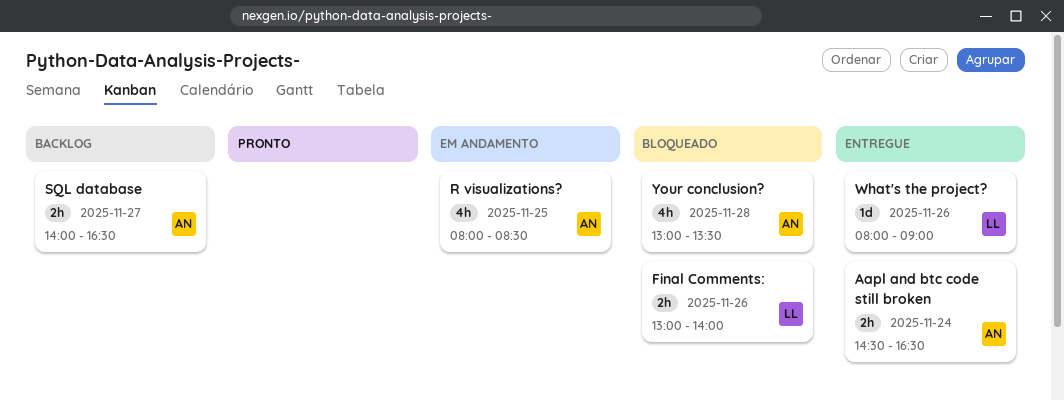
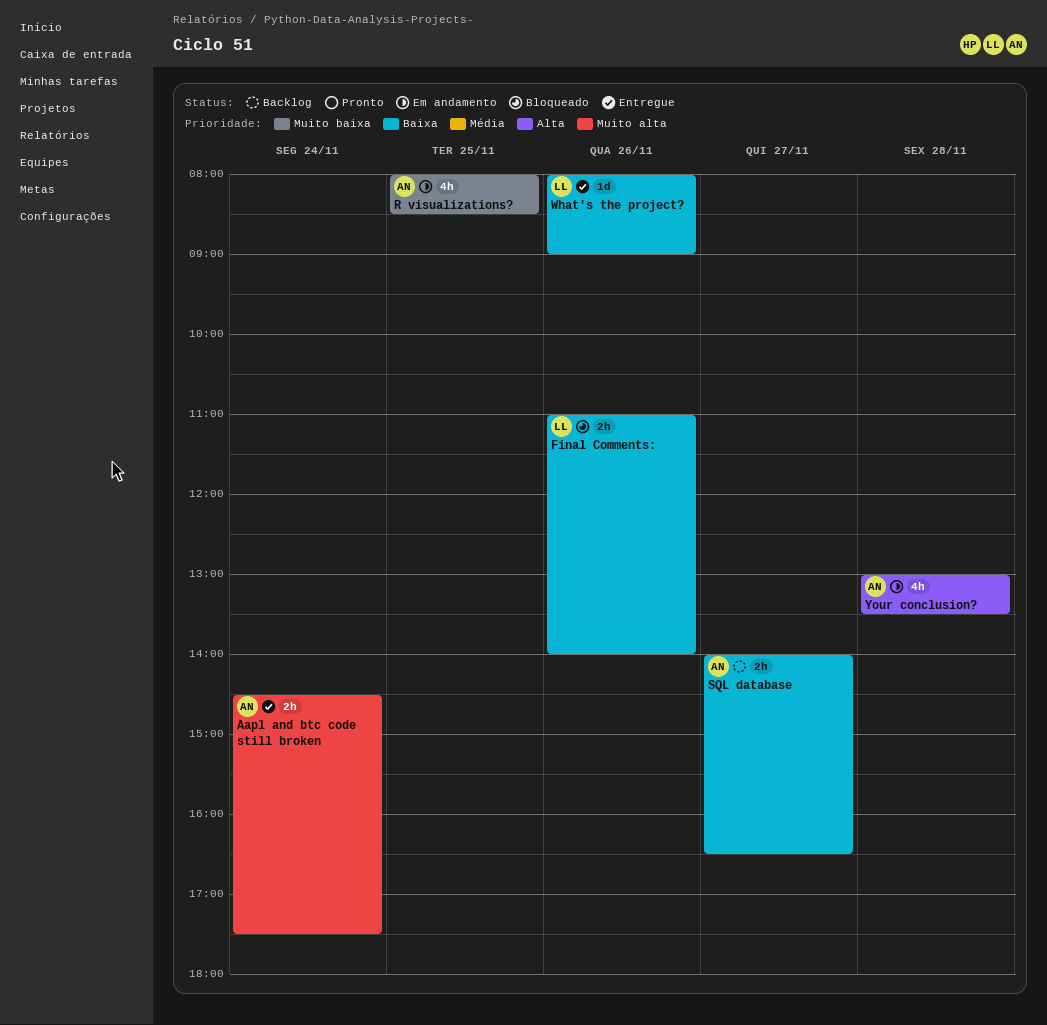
Aapl and btc code still broken, ends: 16:30 -> 17:30
Final Comments:, begins: 13:00 -> 11:00
Your conclusion?, status: Bloqueado -> Em andamento

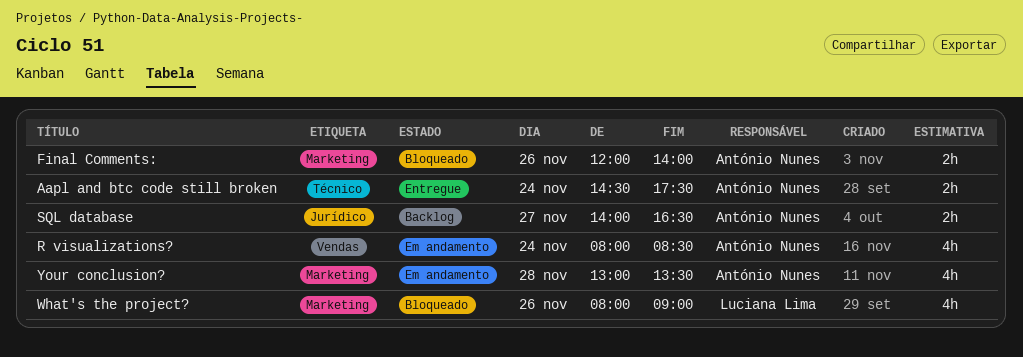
Final Comments:, owner: Luciana Lima -> António Nunes
Final Comments:, begins: 11:00 -> 12:00
R visualizations?, day: Nov 25 -> Nov 24
What's the project?, status: Entregue -> Bloqueado
What's the project?, estimate: 1d -> 4h

